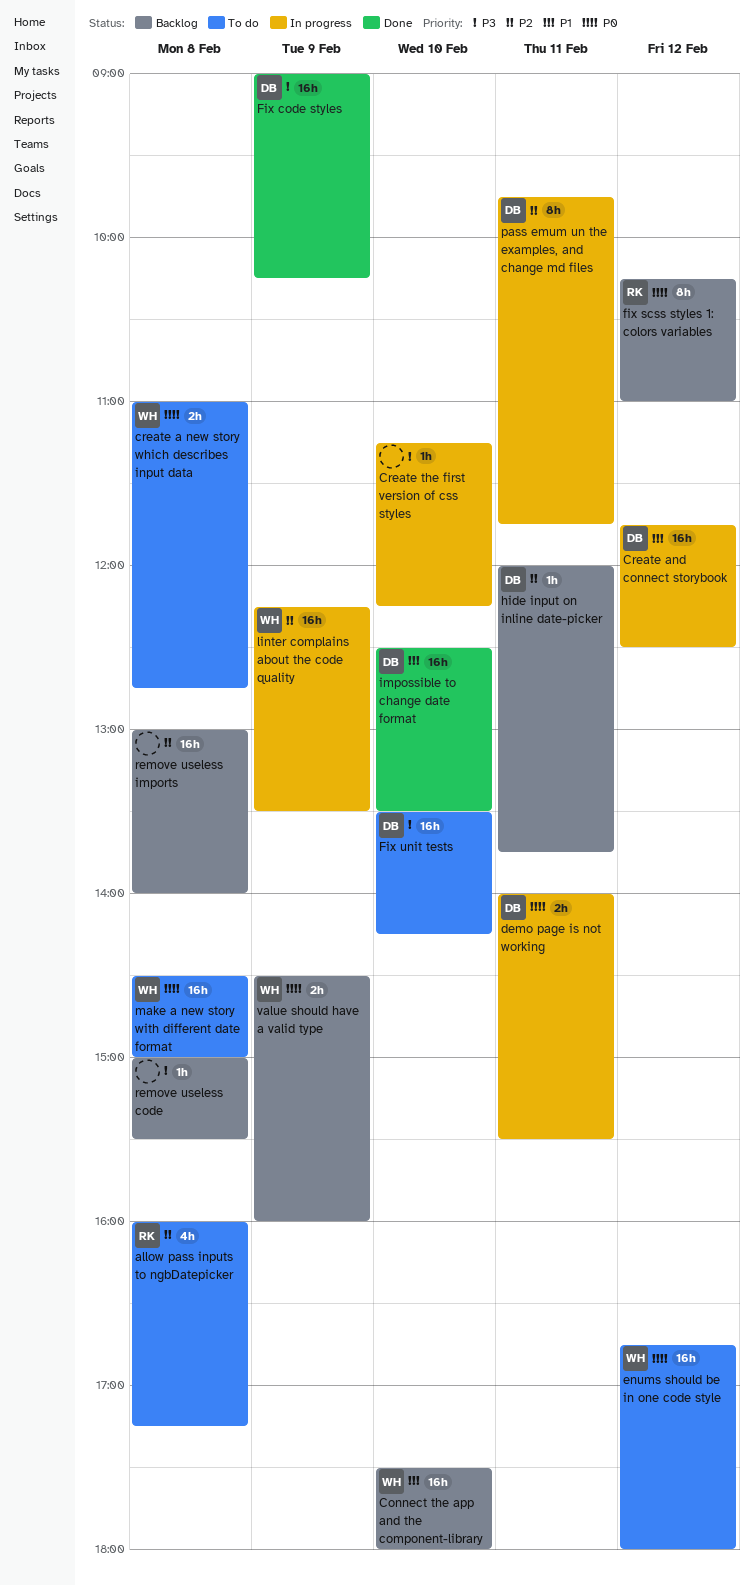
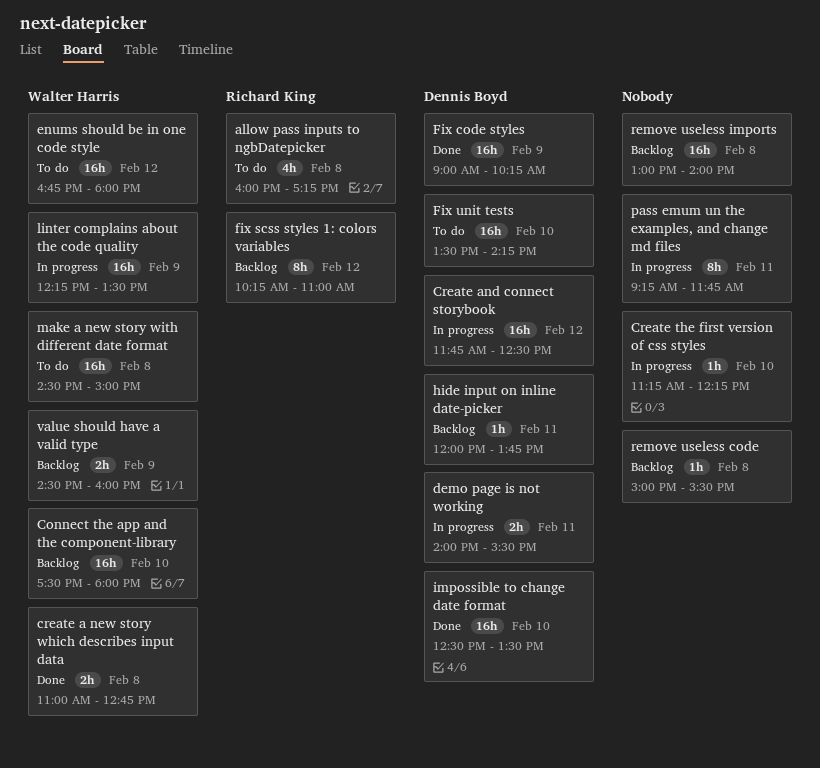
create a new story which describes input data, status: To do -> Done
pass emum un the examples, and change md files, owner: Dennis Boyd -> none
pass emum un the examples, and change md files, begins: 09:45 -> 09:15

